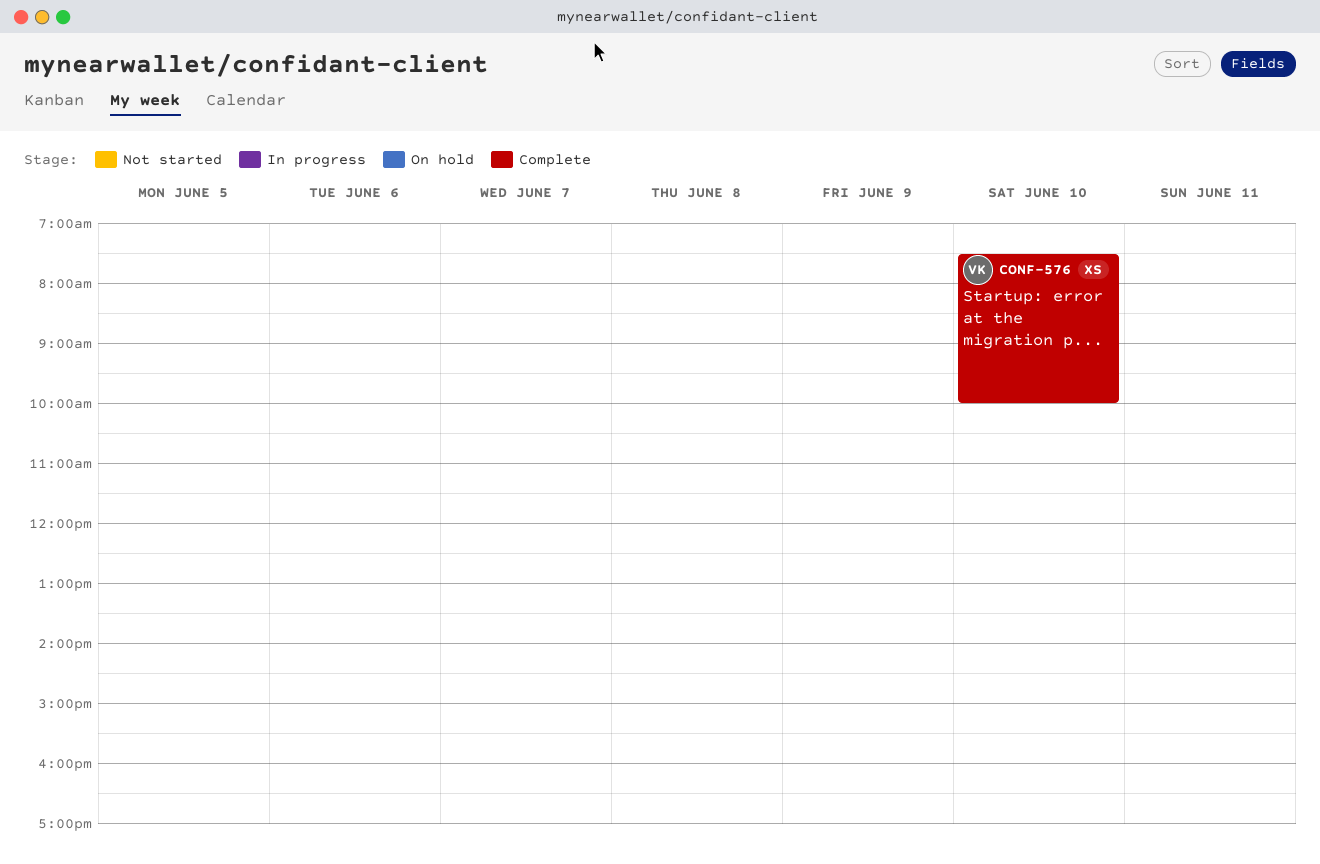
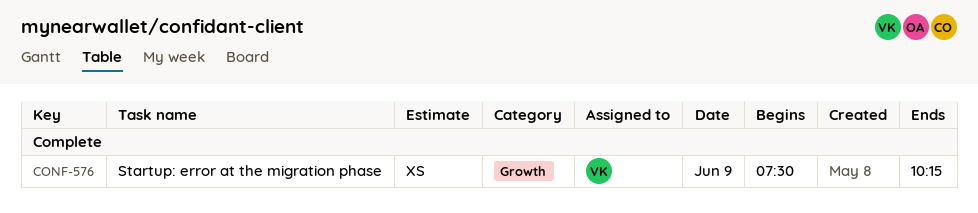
CONF-576, day: Jun 10 -> Jun 9
CONF-576, ends: 10:00 -> 10:15

